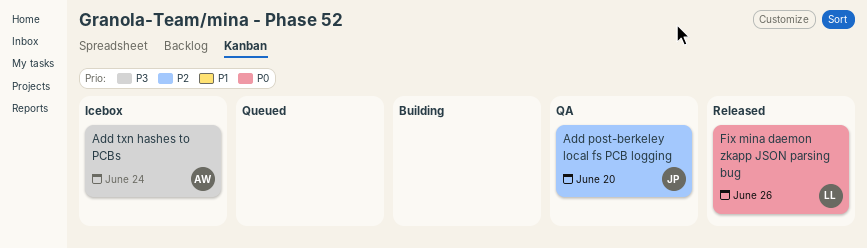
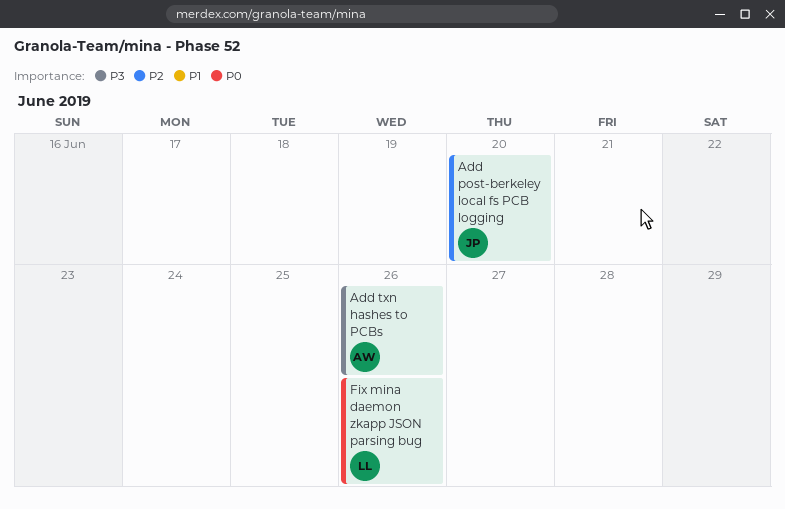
Add txn hashes to PCBs, due: Jun 24 -> Jun 26

